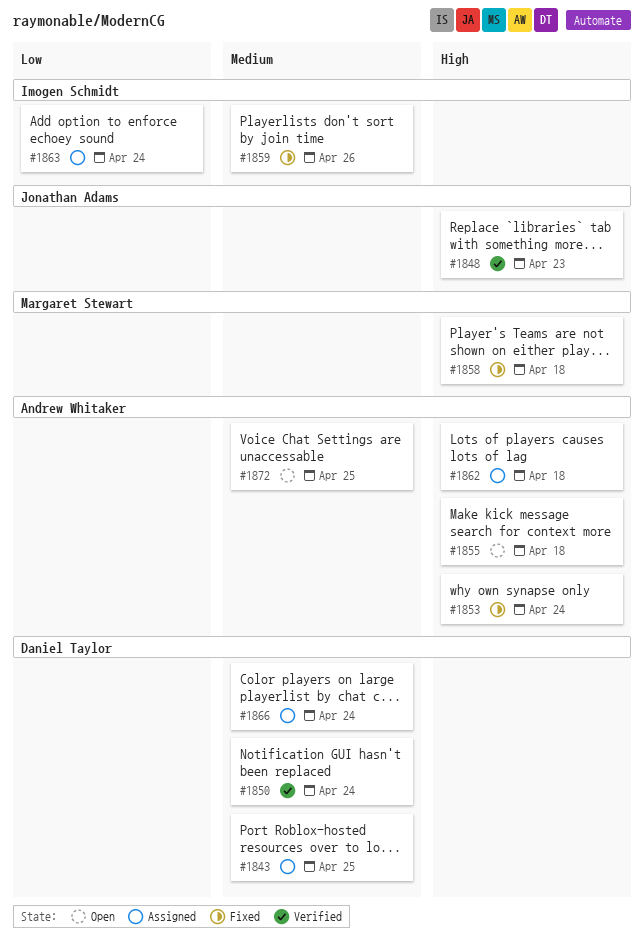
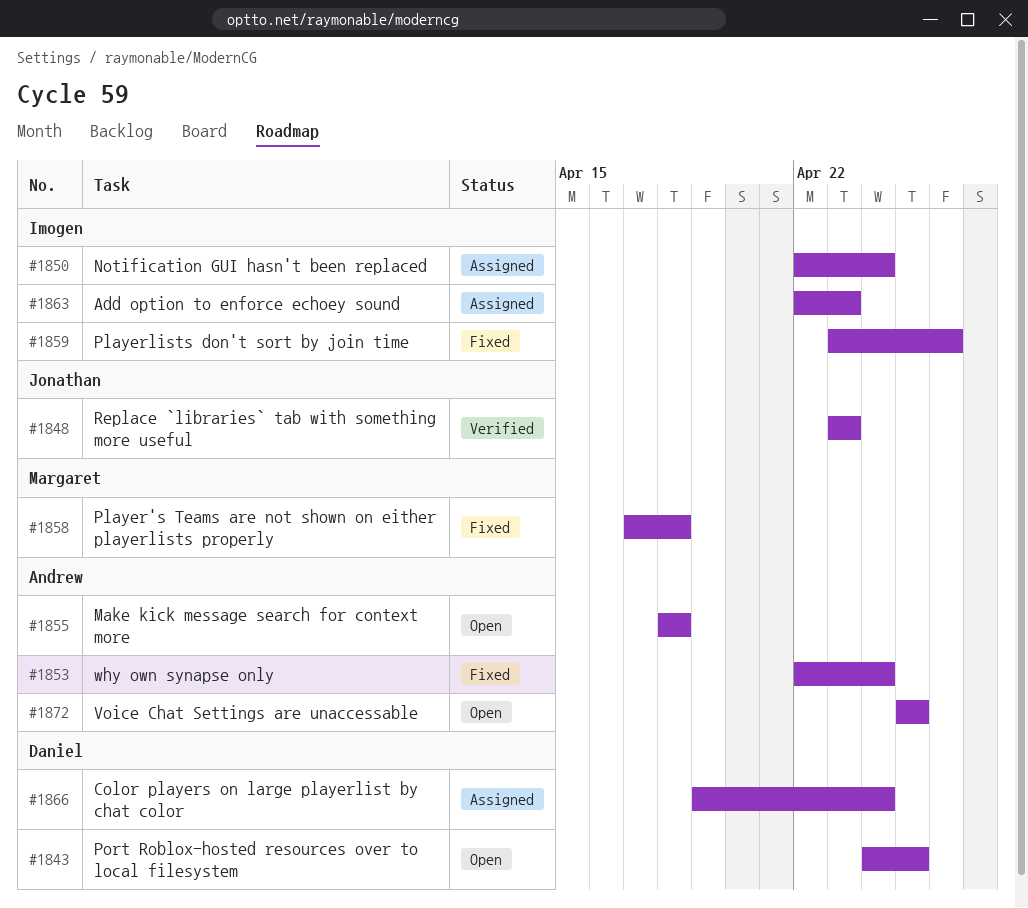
#1843, status: Assigned -> Open
#1850, status: Verified -> Assigned
#1850, owner: Daniel Taylor -> Imogen Schmidt
#1862: present -> none
#1863, due: Apr 24 -> Apr 23

